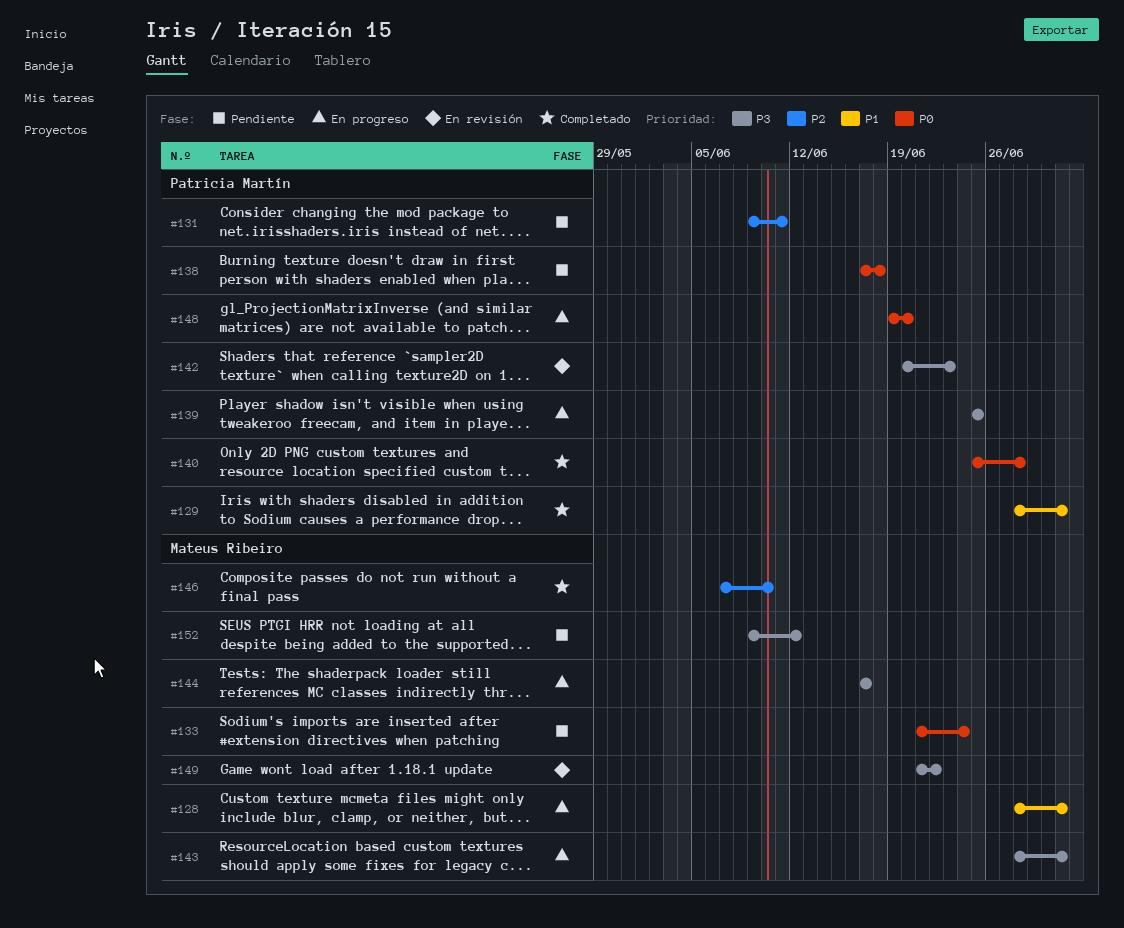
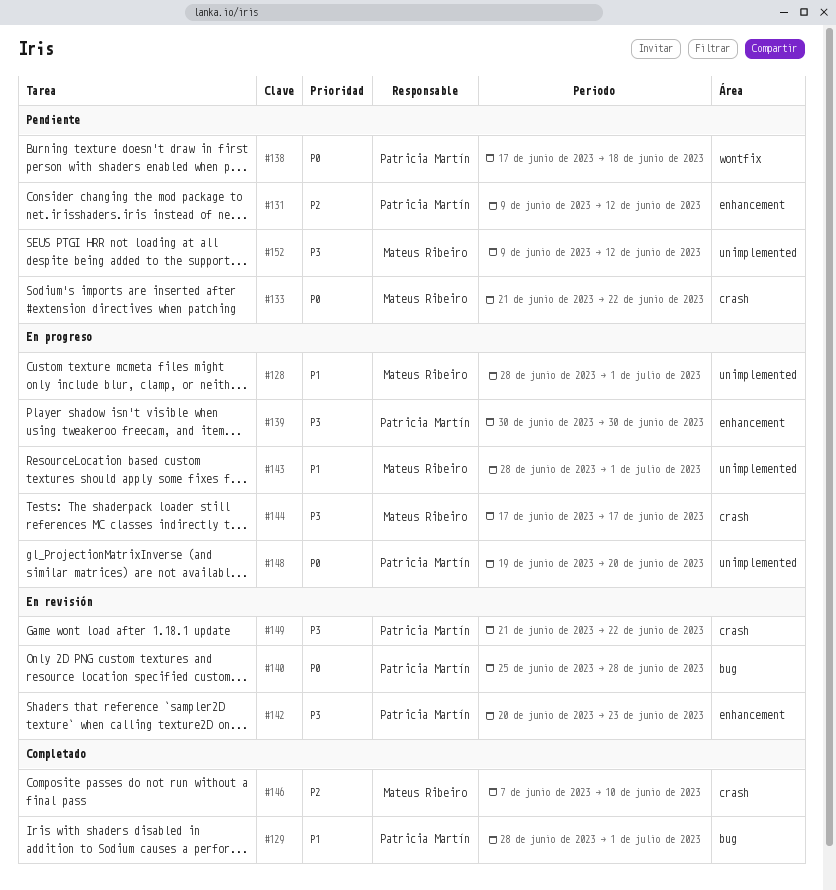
#131, due: Jun 11 -> Jun 12
#133, due: Jun 24 -> Jun 22
#139, start: Jun 25 -> Jun 30
#139, due: Jun 25 -> Jun 30
#140, status: Completado -> En revisión
#143, priority: P3 -> P1
#149, owner: Mateus Ribeiro -> Patricia Martín

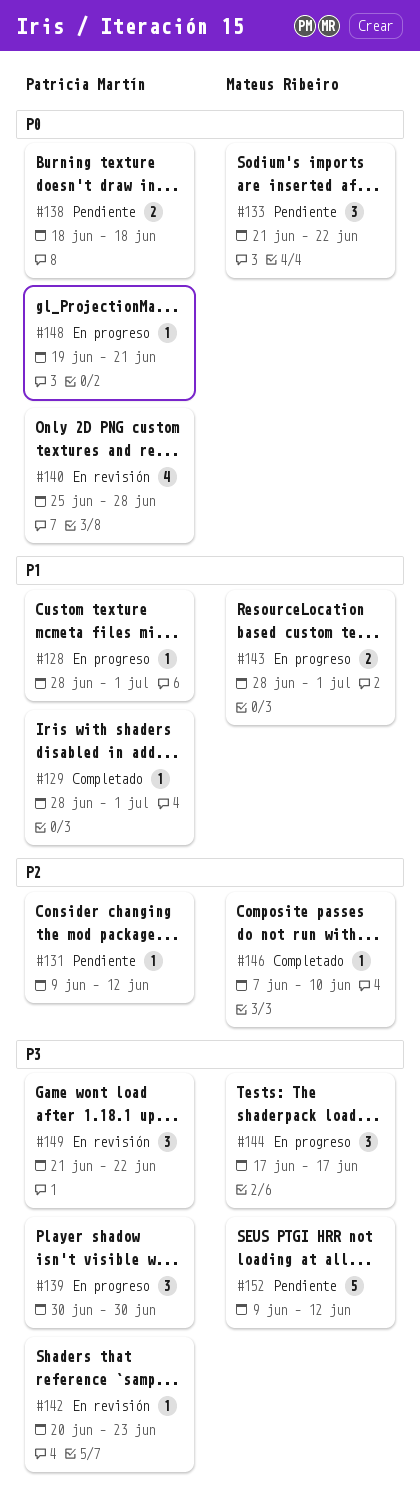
#128, owner: Mateus Ribeiro -> Patricia Martín
#138, start: Jun 17 -> Jun 18
#148, due: Jun 20 -> Jun 21

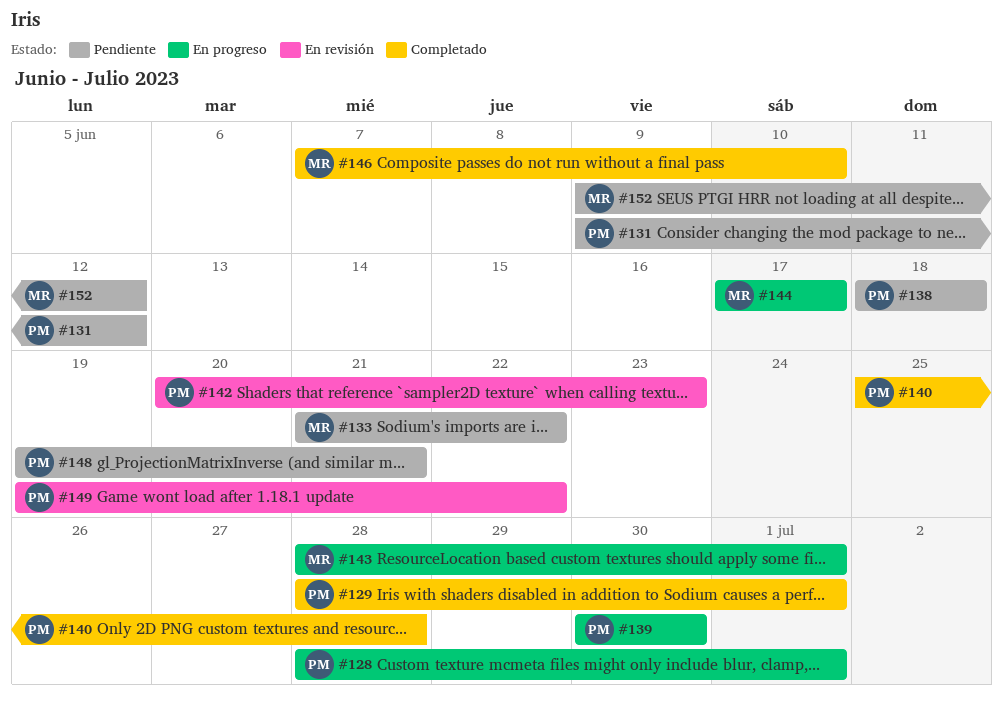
#140, status: En revisión -> Completado
#148, status: En progreso -> Pendiente
#149, start: Jun 21 -> Jun 19

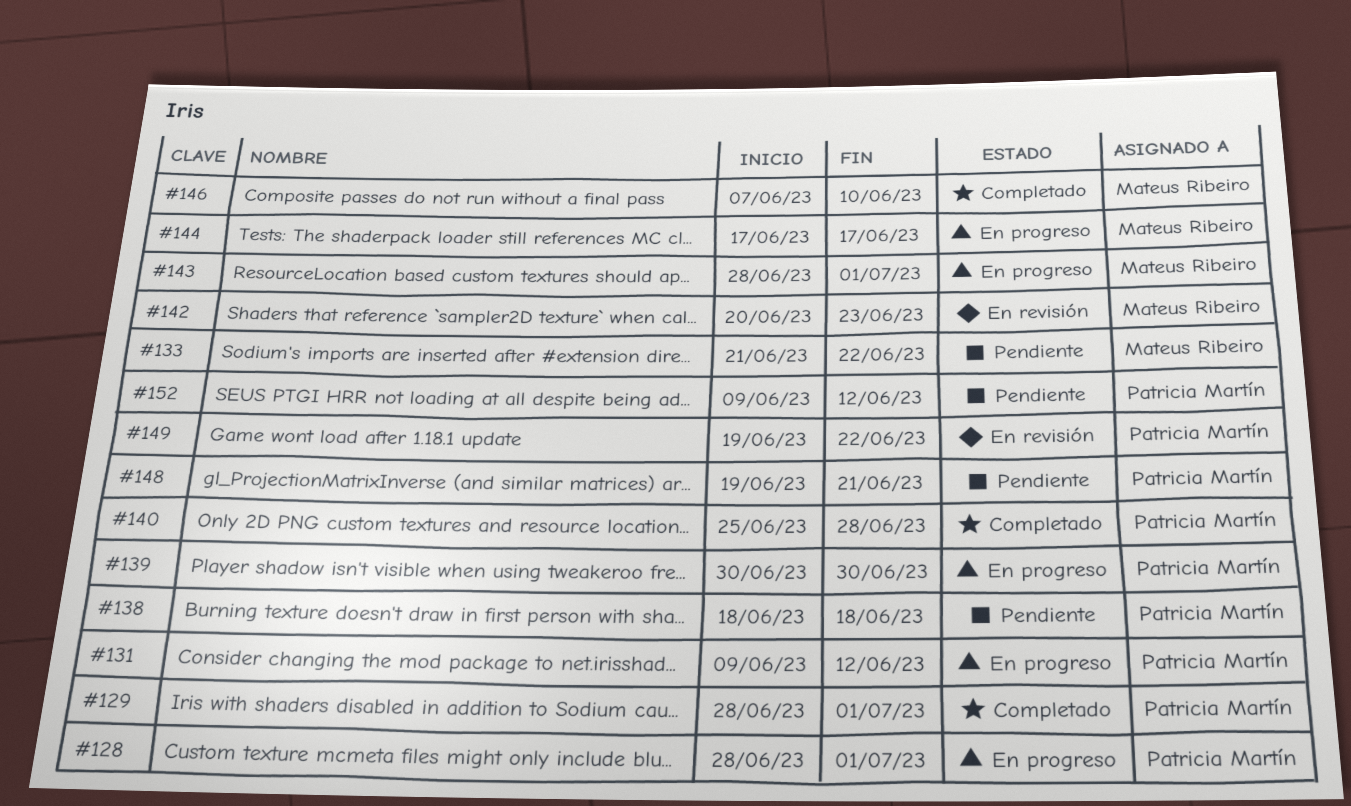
#131, status: Pendiente -> En progreso
#142, owner: Patricia Martín -> Mateus Ribeiro
#152, owner: Mateus Ribeiro -> Patricia Martín

